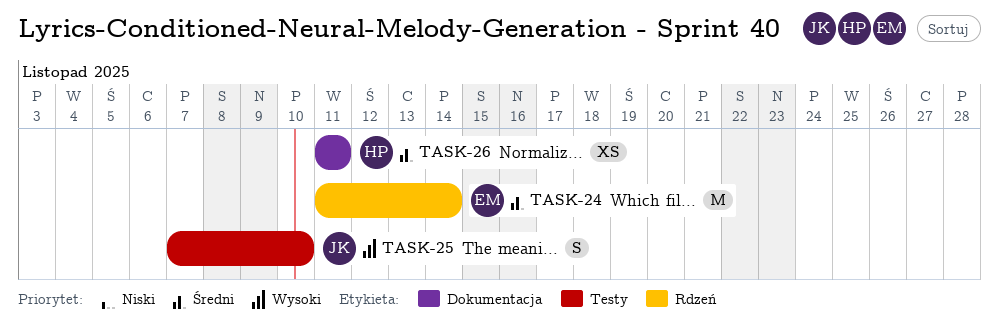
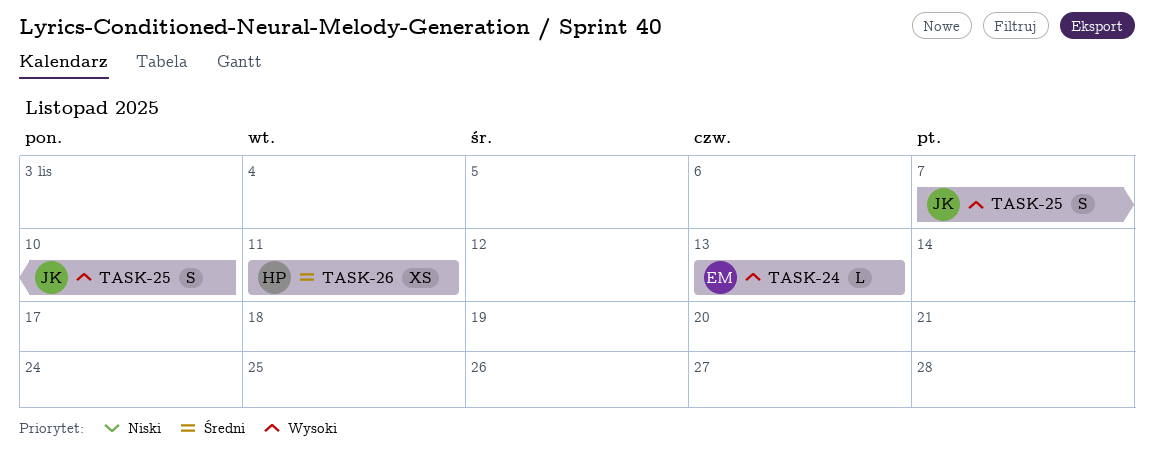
TASK-24, priority: Średni -> Wysoki
TASK-24, estimate: M -> L
TASK-24, start: Nov 11 -> Nov 13
TASK-24, due: Nov 14 -> Nov 13

